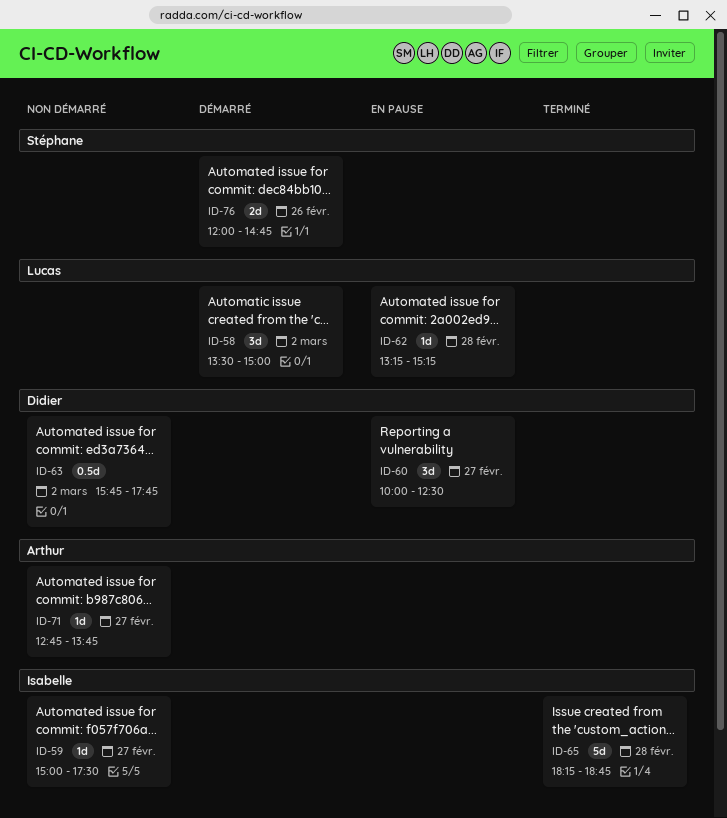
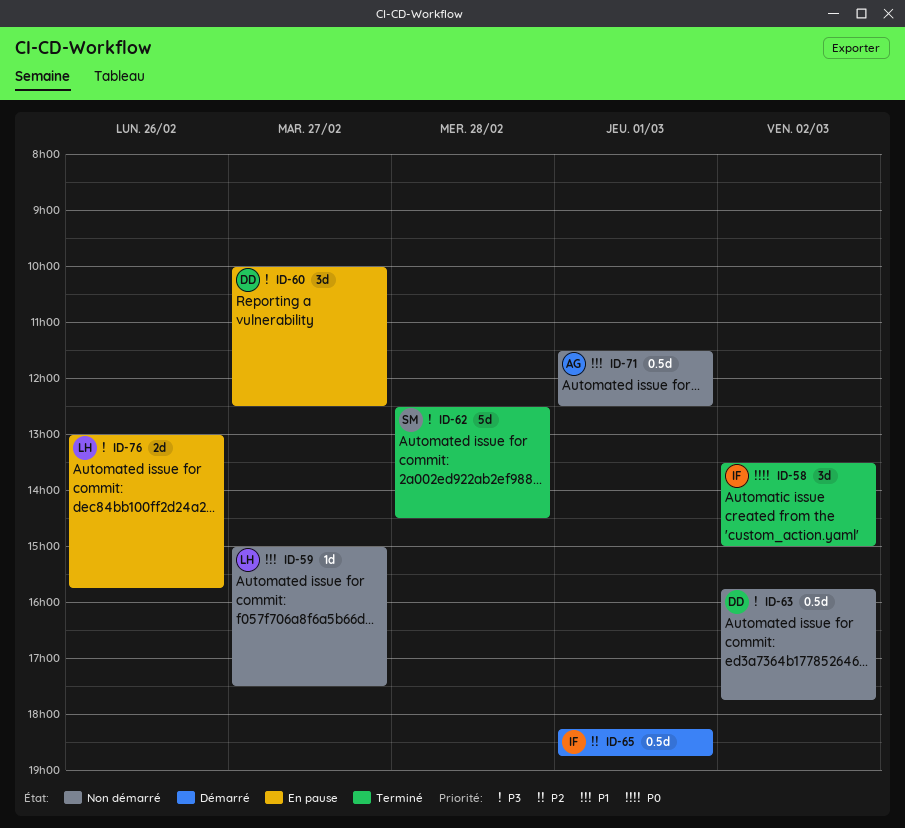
ID-58, status: Démarré -> Terminé
ID-58, owner: Lucas -> Isabelle
ID-59, owner: Isabelle -> Lucas
ID-62, status: En pause -> Terminé
ID-62, owner: Lucas -> Stéphane
ID-62, estimate: 1d -> 5d
ID-62, begins: 13:15 -> 12:30
ID-62, ends: 15:15 -> 14:30
ID-65, status: Terminé -> Démarré
ID-65, estimate: 5d -> 0.5d
ID-65, day: Feb 28 -> Mar 1
ID-71, estimate: 1d -> 0.5d
ID-71, day: Feb 27 -> Mar 1
ID-71, begins: 12:45 -> 11:30
ID-71, ends: 13:45 -> 12:30
ID-76, status: Démarré -> En pause
ID-76, owner: Stéphane -> Lucas
ID-76, begins: 12:00 -> 13:00
ID-76, ends: 14:45 -> 15:45

